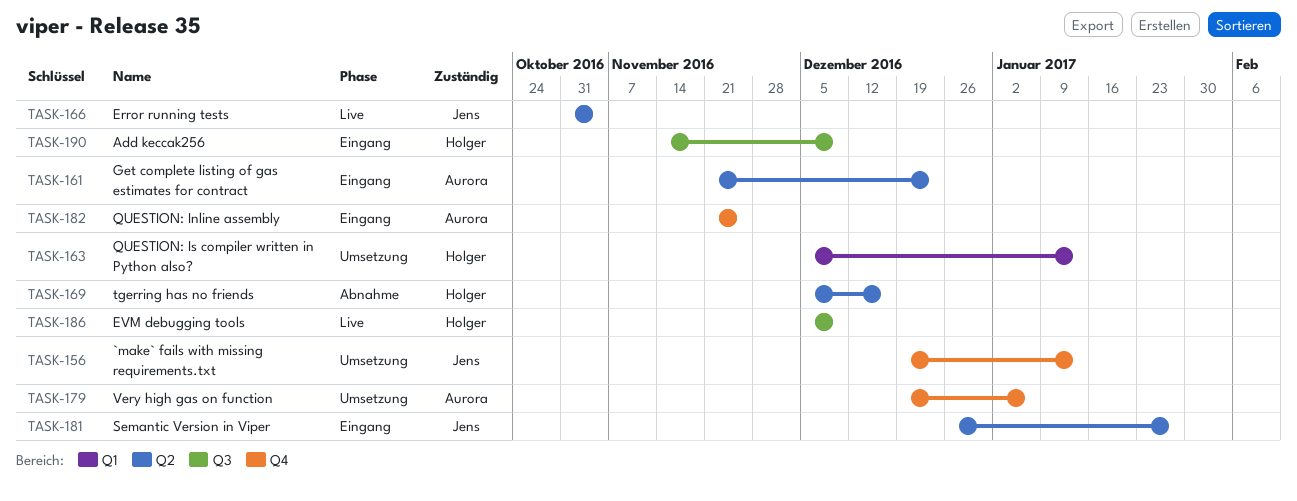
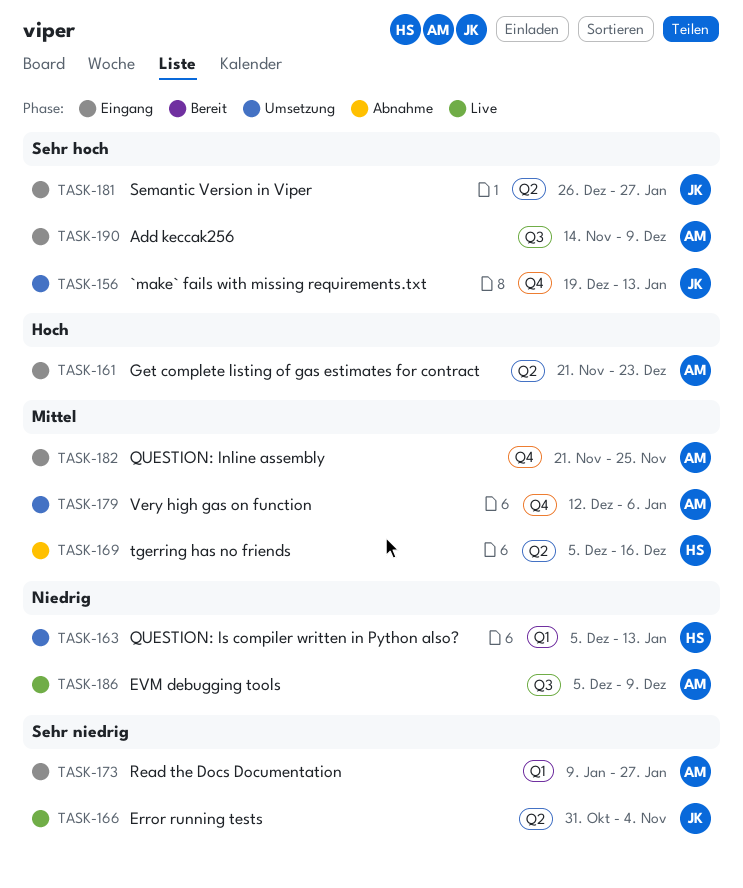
TASK-173: none -> present
TASK-179, start: Dec 19 -> Dec 12
TASK-186, owner: Holger -> Aurora
TASK-190, owner: Holger -> Aurora

